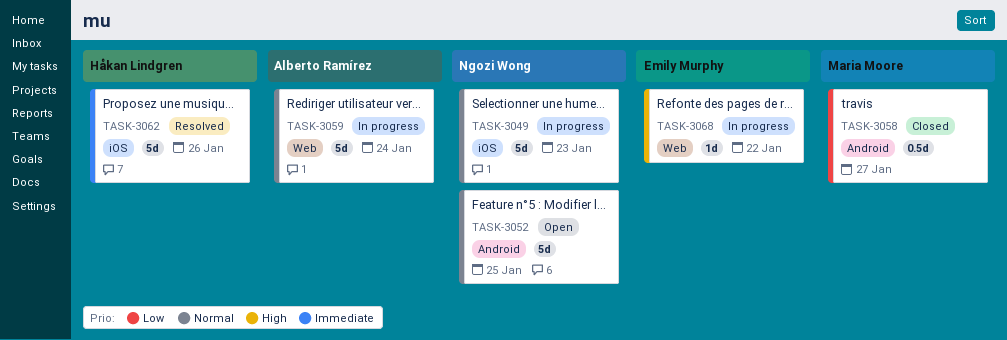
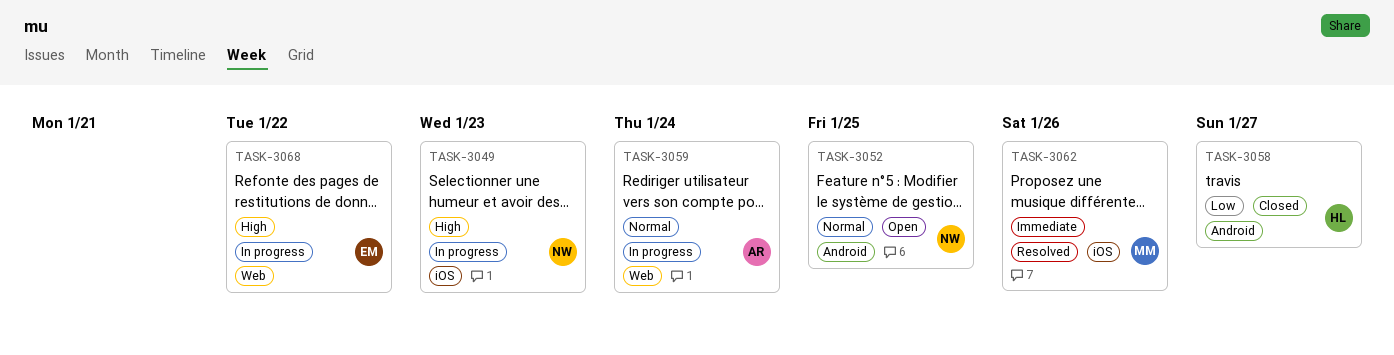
TASK-3049, priority: Normal -> High
TASK-3058, owner: Maria Moore -> Håkan Lindgren
TASK-3062, owner: Håkan Lindgren -> Maria Moore

